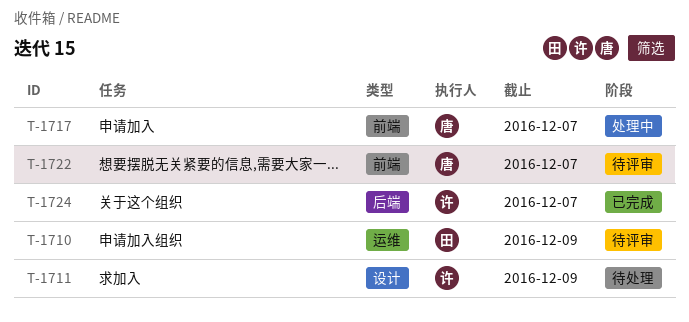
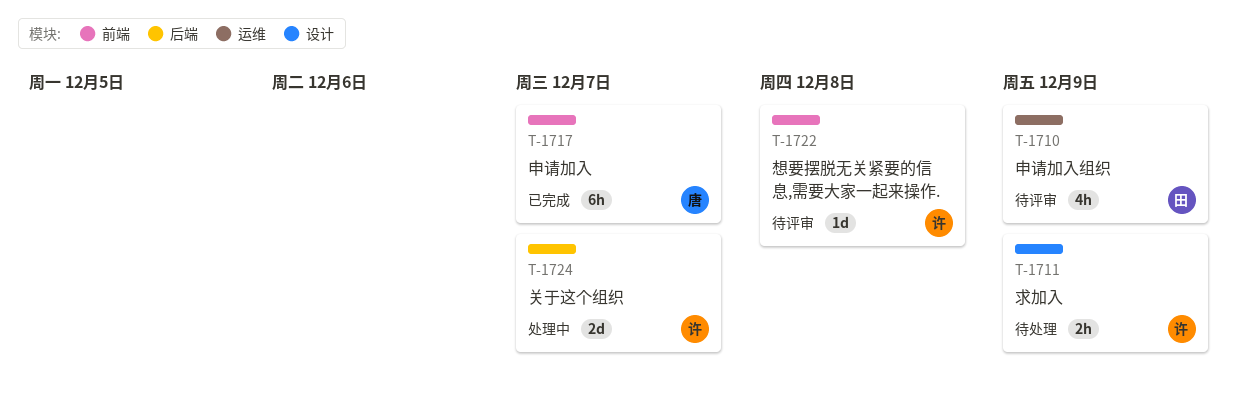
T-1717, status: 处理中 -> 已完成
T-1722, owner: 唐 -> 许
T-1722, due: Dec 7 -> Dec 8
T-1724, status: 已完成 -> 处理中

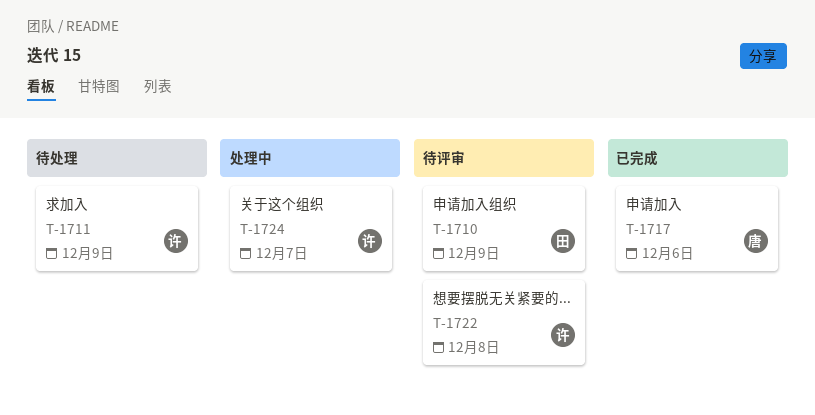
T-1717, due: Dec 7 -> Dec 6

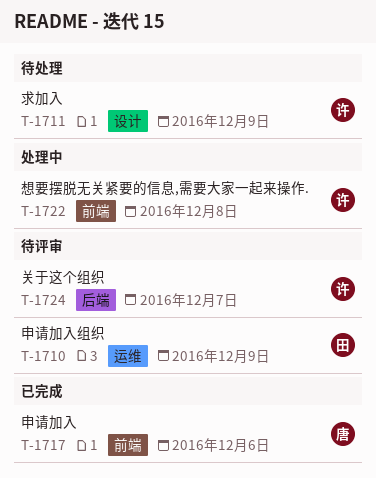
T-1722, status: 待评审 -> 处理中
T-1724, status: 处理中 -> 待评审

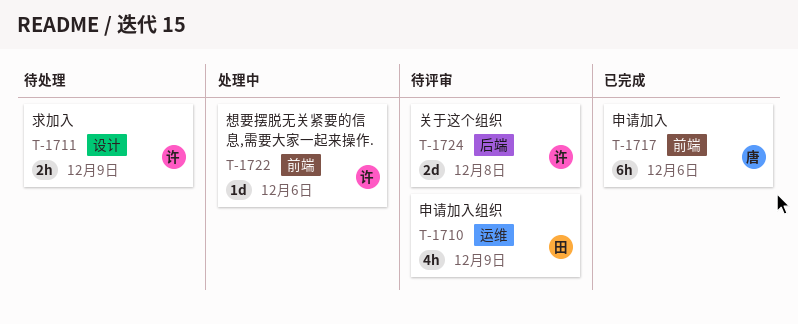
T-1722, due: Dec 8 -> Dec 6
T-1724, due: Dec 7 -> Dec 8

